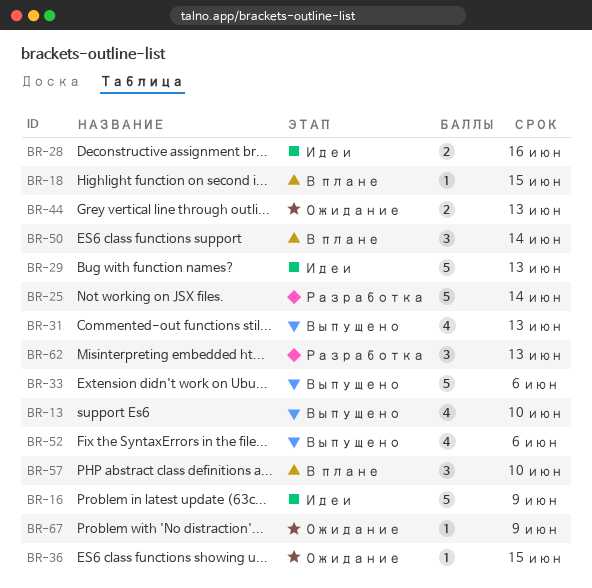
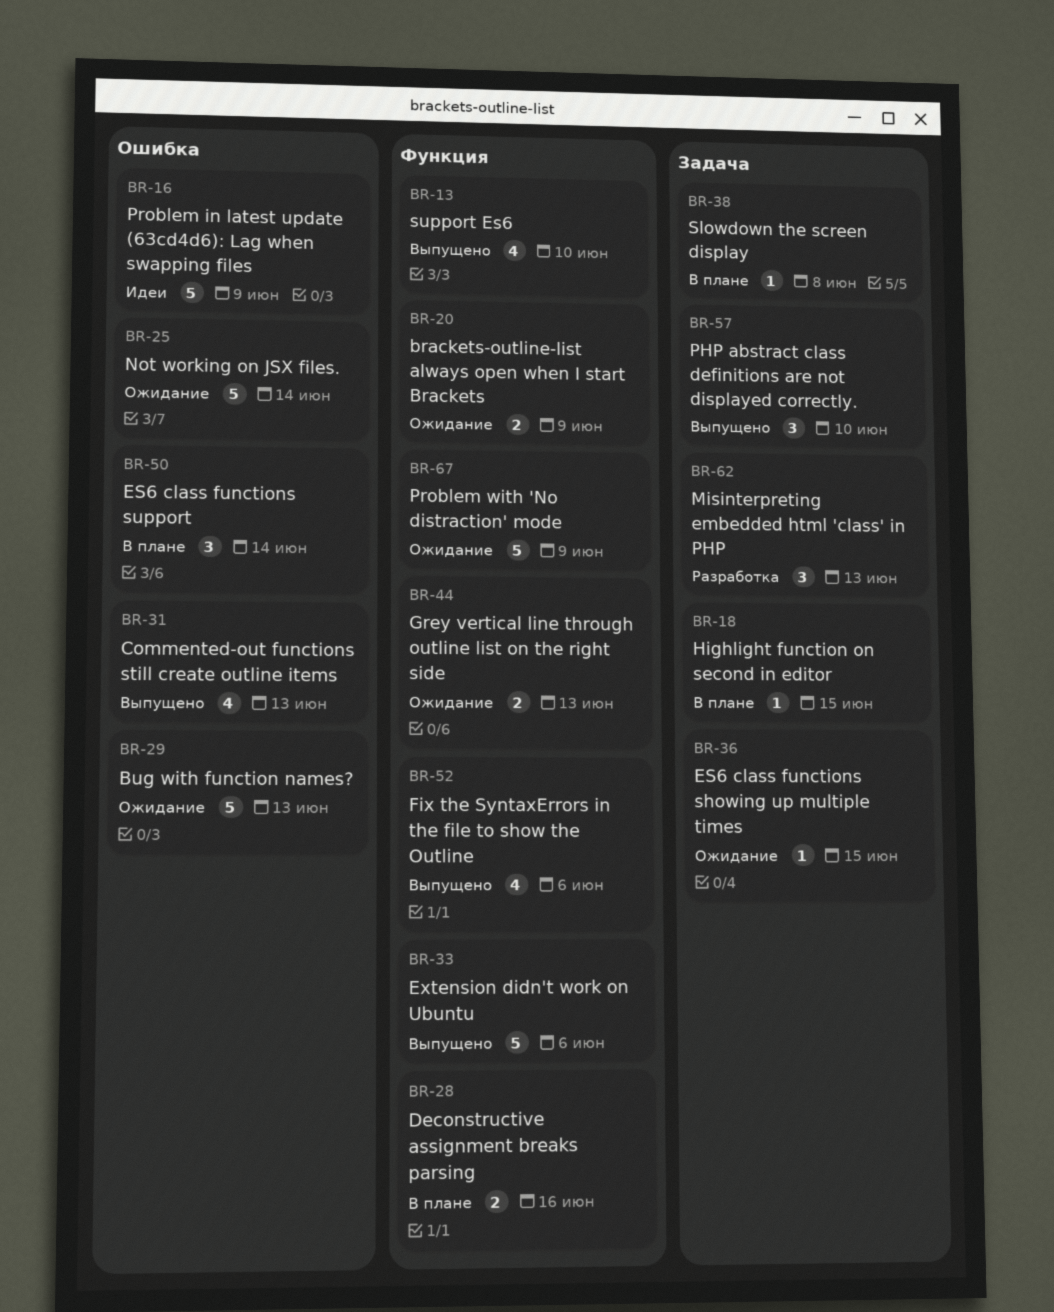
BR-20: none -> present
BR-25, status: Разработка -> Ожидание
BR-28, status: Идеи -> В плане
BR-29, status: Идеи -> Ожидание
BR-38: none -> present
BR-57, status: В плане -> Выпущено
BR-67, estimate: 1 -> 5

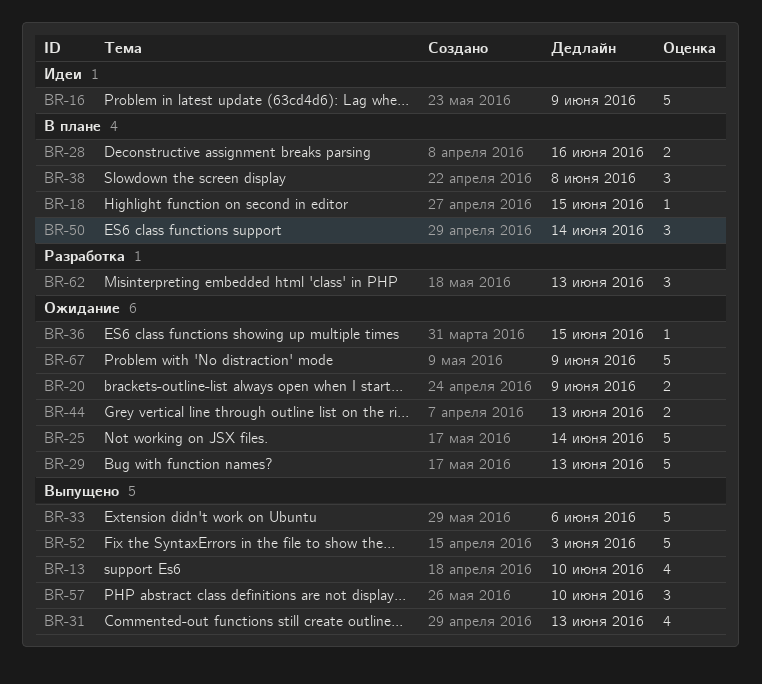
BR-38, estimate: 1 -> 3
BR-52, estimate: 4 -> 5
BR-52, due: Jun 6 -> Jun 3

